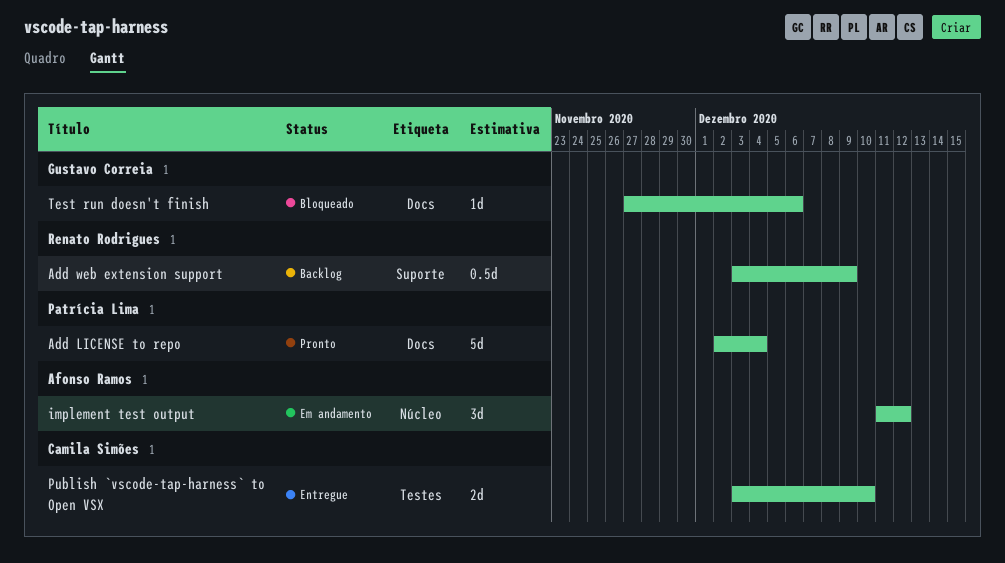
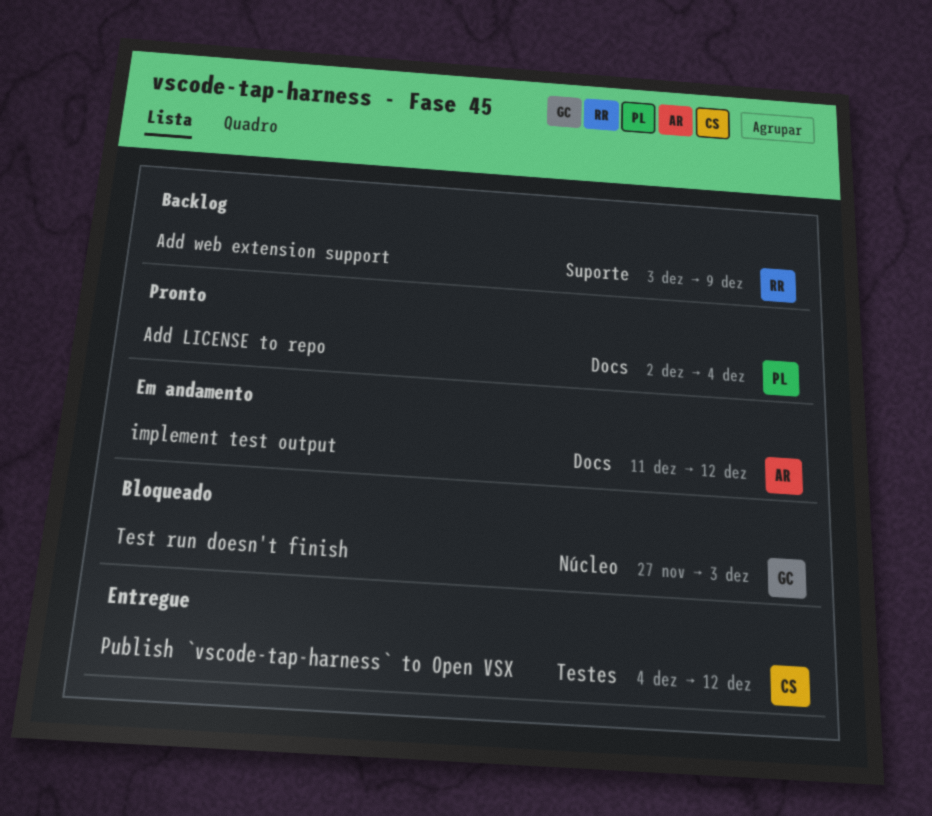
implement test output, label: Núcleo -> Docs
Publish `vscode-tap-harness` to Open VSX, start: Dec 3 -> Dec 4
Publish `vscode-tap-harness` to Open VSX, due: Dec 10 -> Dec 12
Test run doesn't finish, label: Docs -> Núcleo
Test run doesn't finish, due: Dec 6 -> Dec 3

